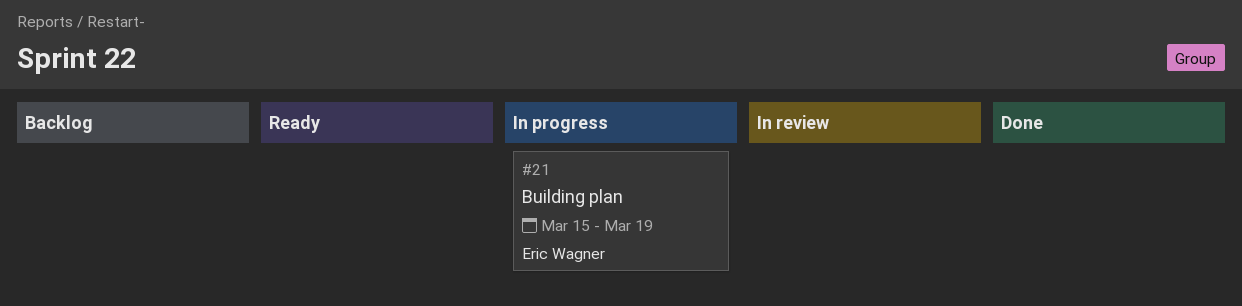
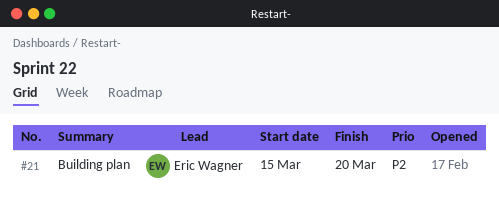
#21, due: Mar 19 -> Mar 20

